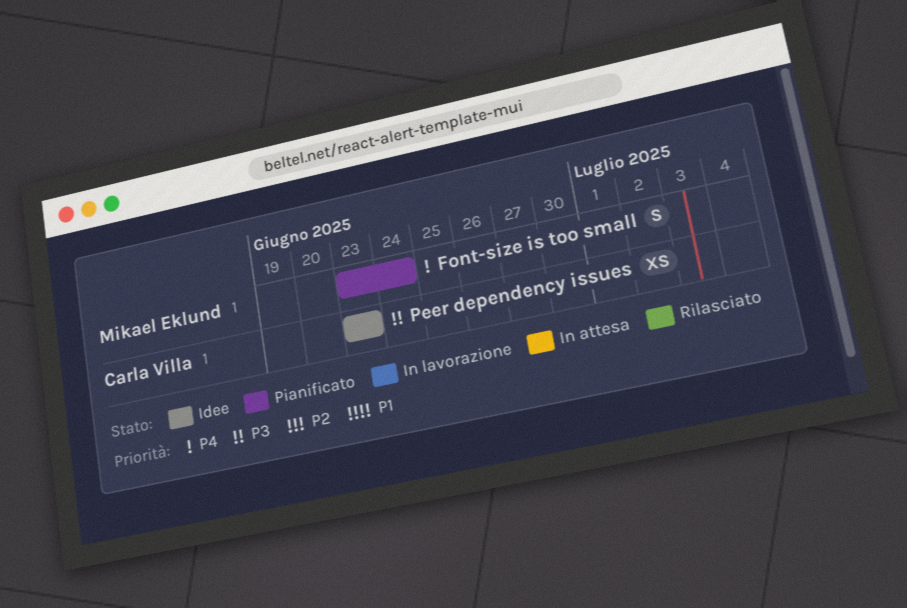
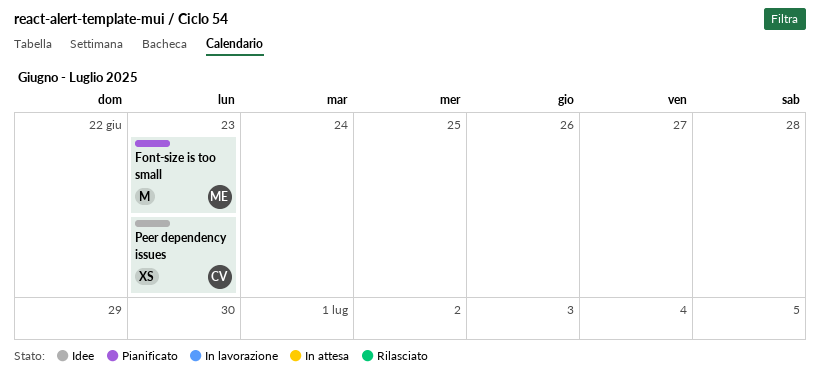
Font-size is too small, estimate: S -> M
Font-size is too small, due: Jun 24 -> Jun 23

